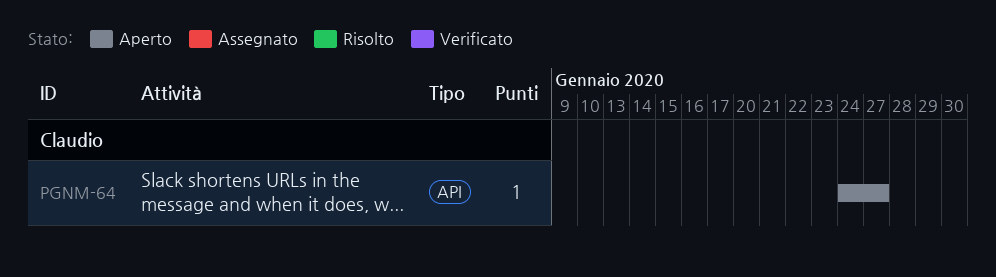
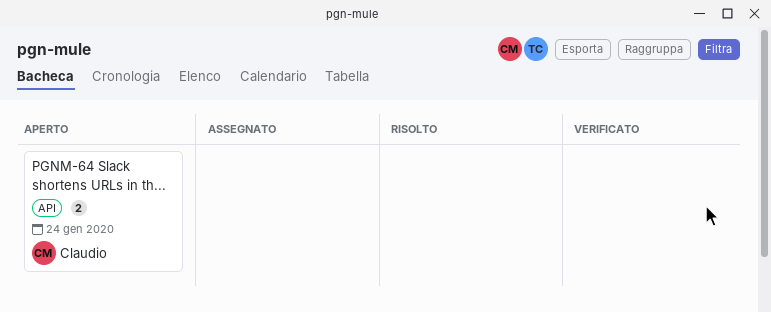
PGNM-64, estimate: 1 -> 2
PGNM-64, due: Jan 27 -> Jan 24

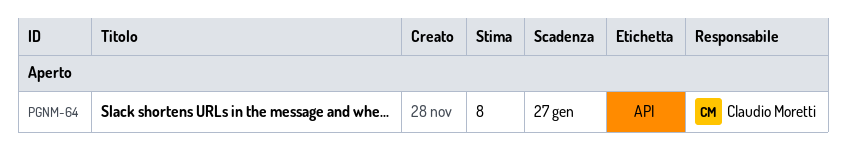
PGNM-64, estimate: 2 -> 8
PGNM-64, due: Jan 24 -> Jan 27

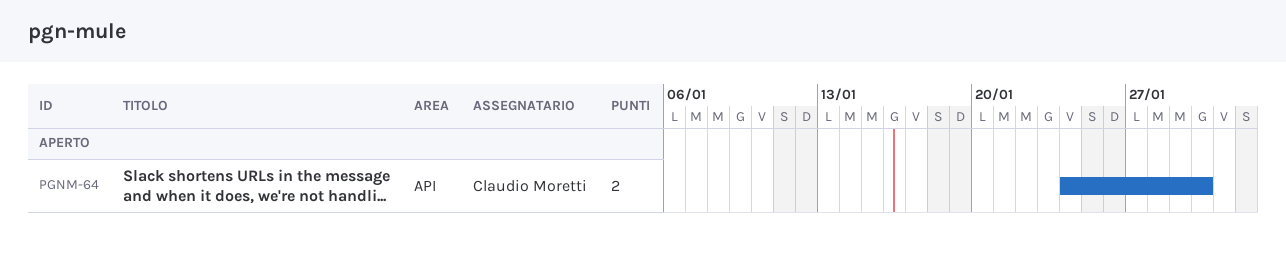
PGNM-64, estimate: 8 -> 2
PGNM-64, due: Jan 27 -> Jan 30

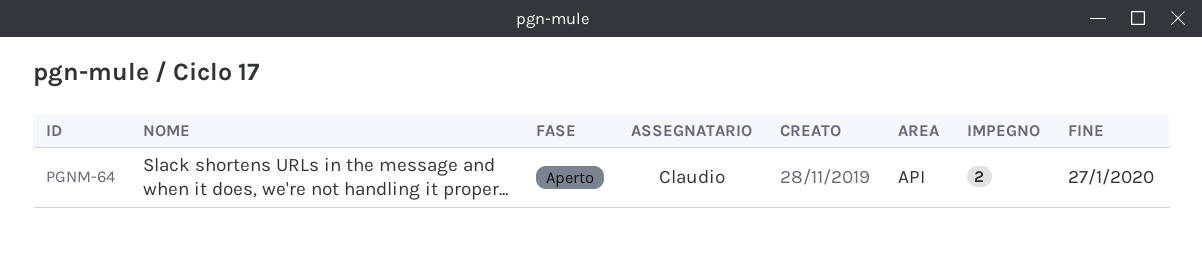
PGNM-64, due: Jan 30 -> Jan 27

